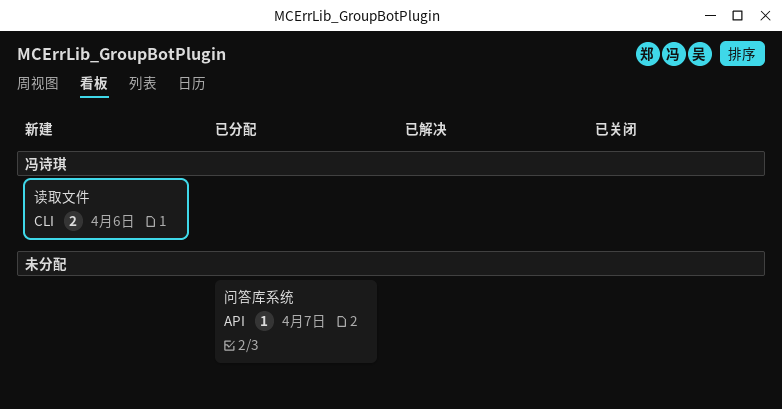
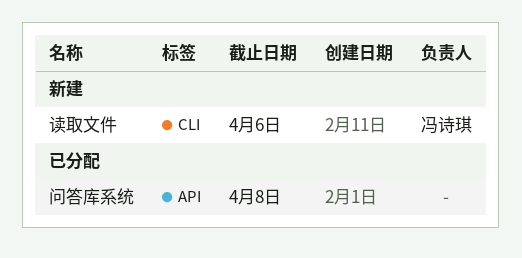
问答库系统, due: Apr 7 -> Apr 8

